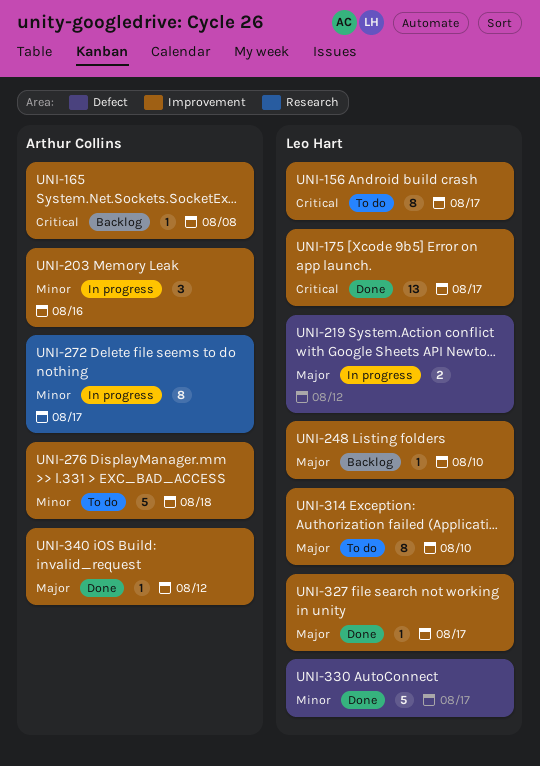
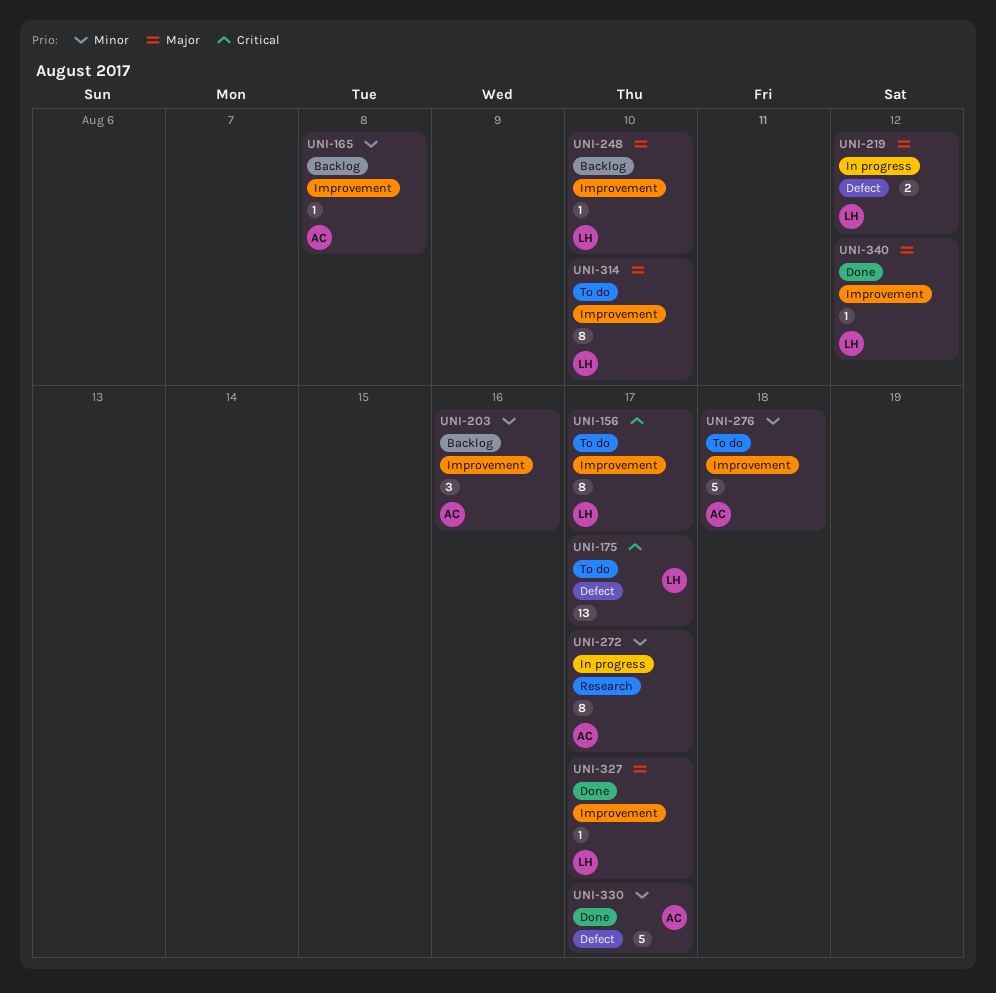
UNI-165, priority: Critical -> Minor
UNI-175, status: Done -> To do
UNI-175, label: Improvement -> Defect
UNI-203, status: In progress -> Backlog
UNI-330, owner: Leo Hart -> Arthur Collins
UNI-340, owner: Arthur Collins -> Leo Hart

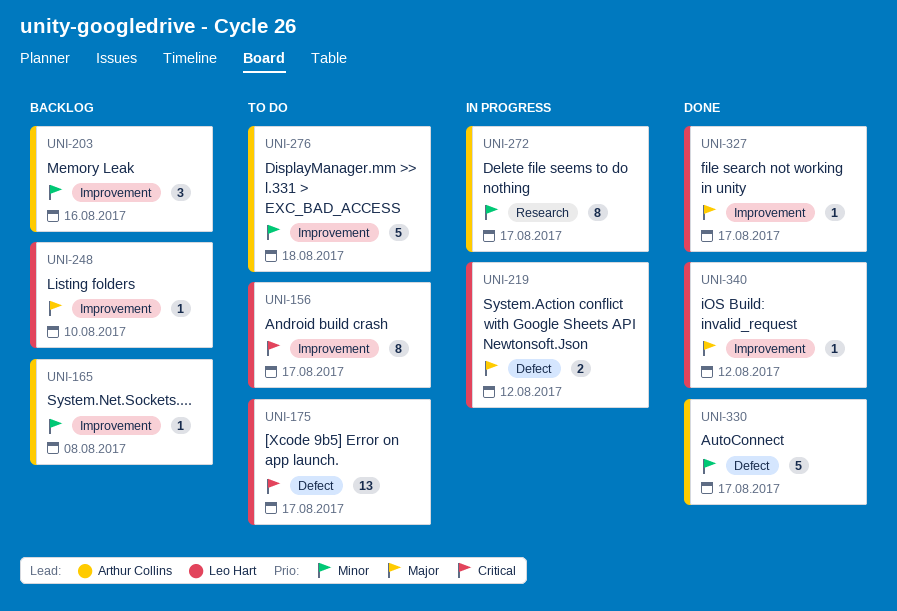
UNI-314: present -> none

